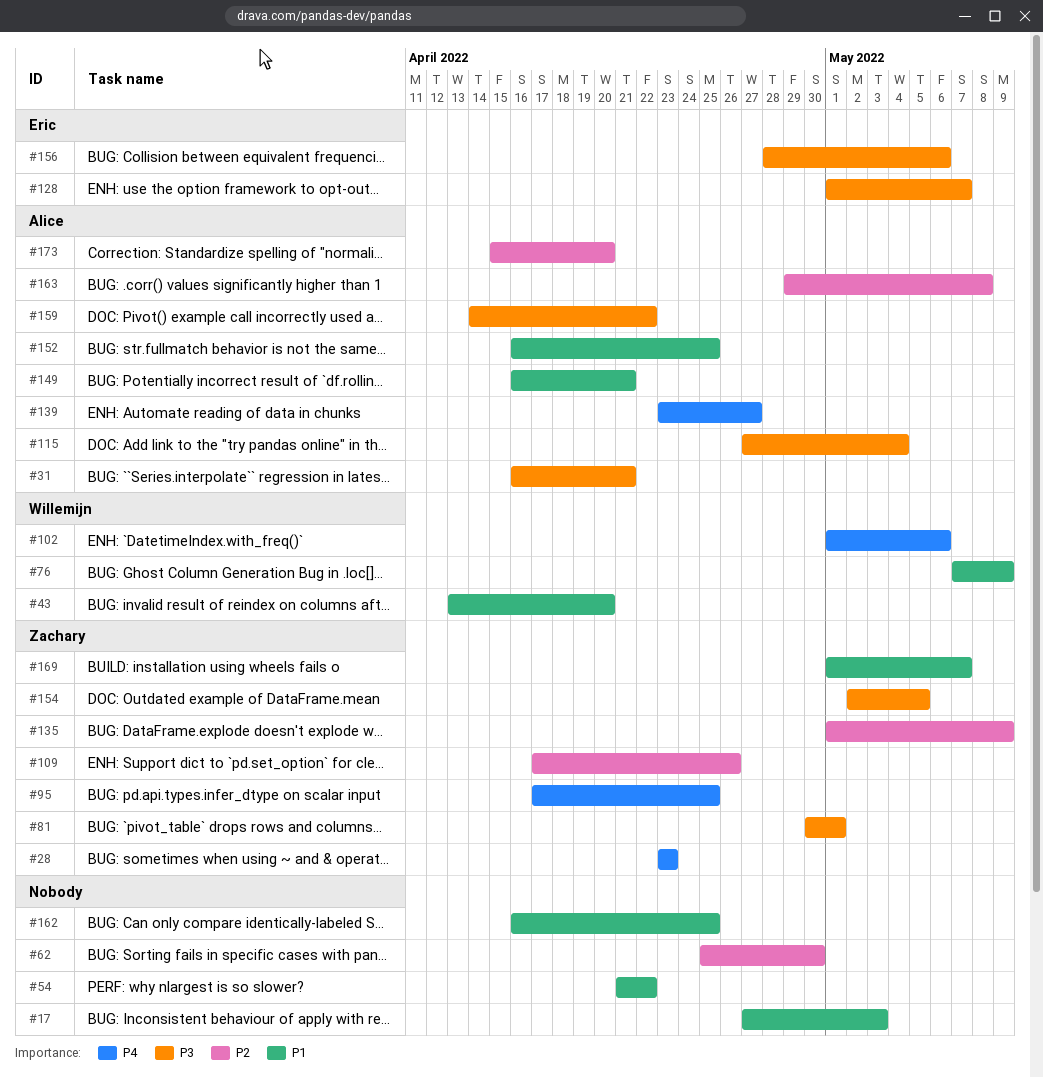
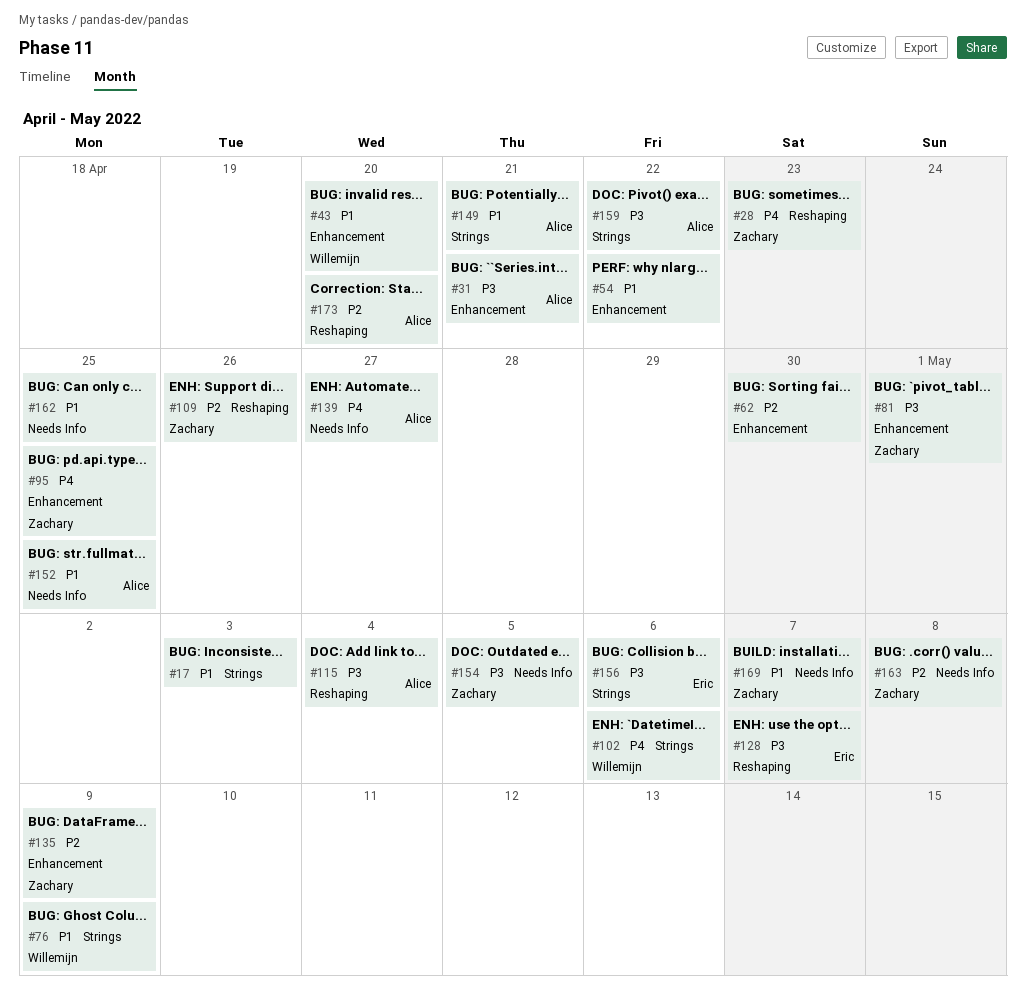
#163, owner: Alice -> Zachary

